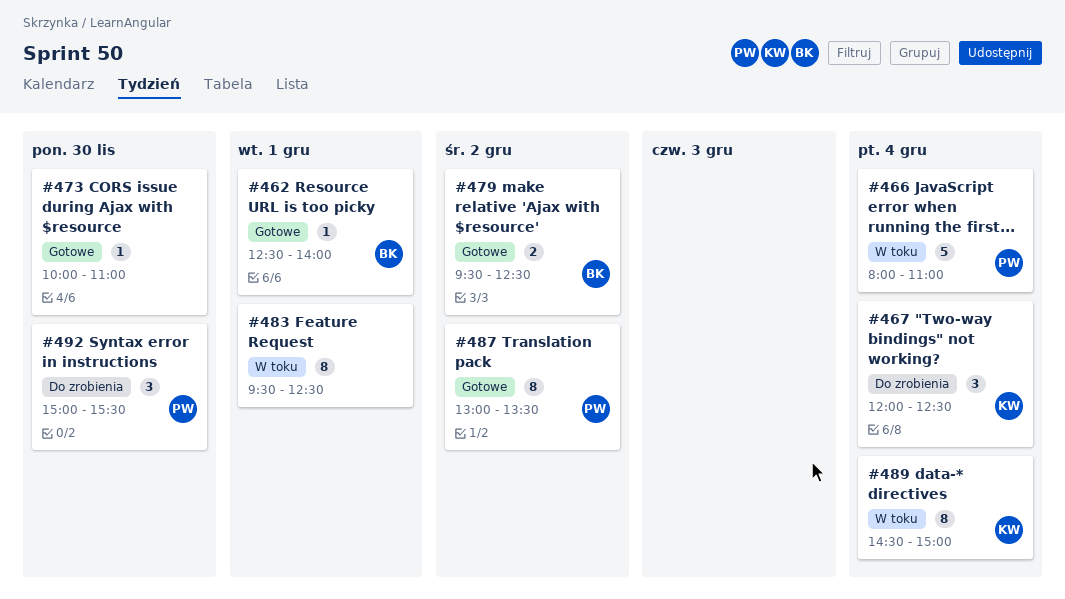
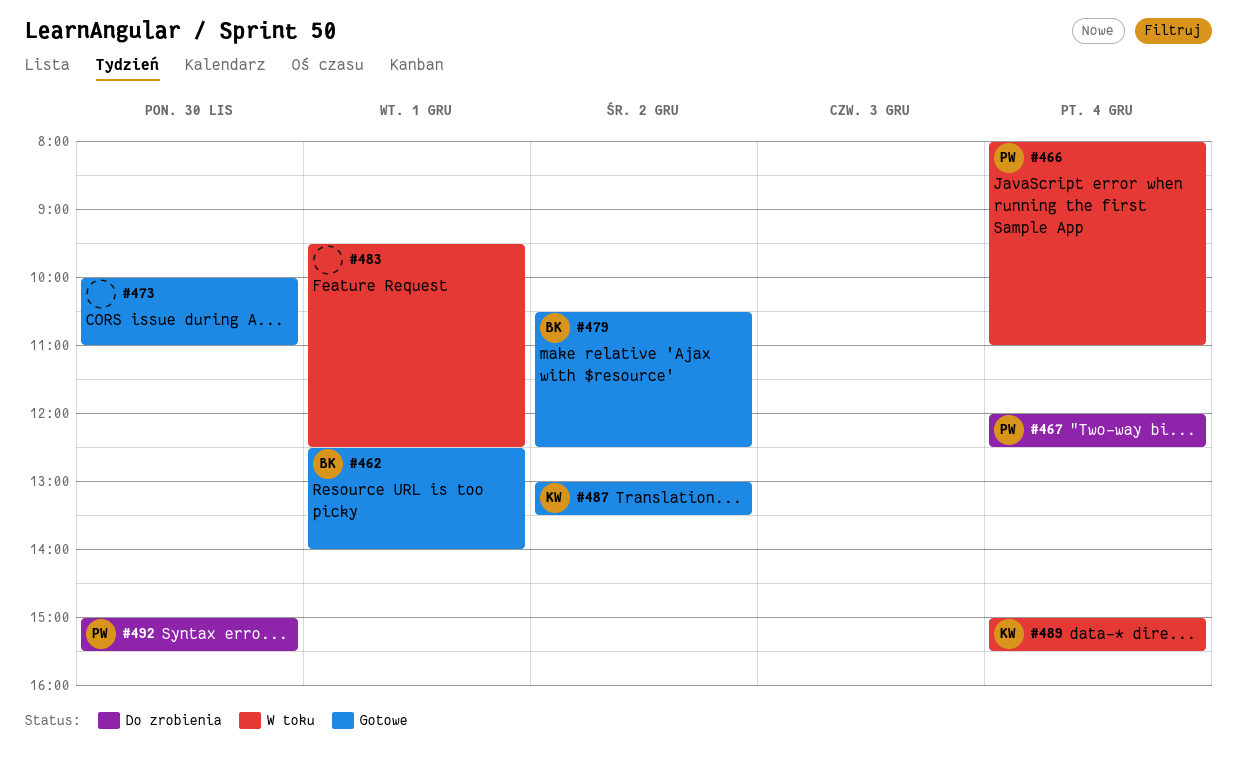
#467, owner: KW -> PW
#479, begins: 09:30 -> 10:30
#487, owner: PW -> KW
#489, begins: 14:30 -> 15:00
#489, ends: 15:00 -> 15:30

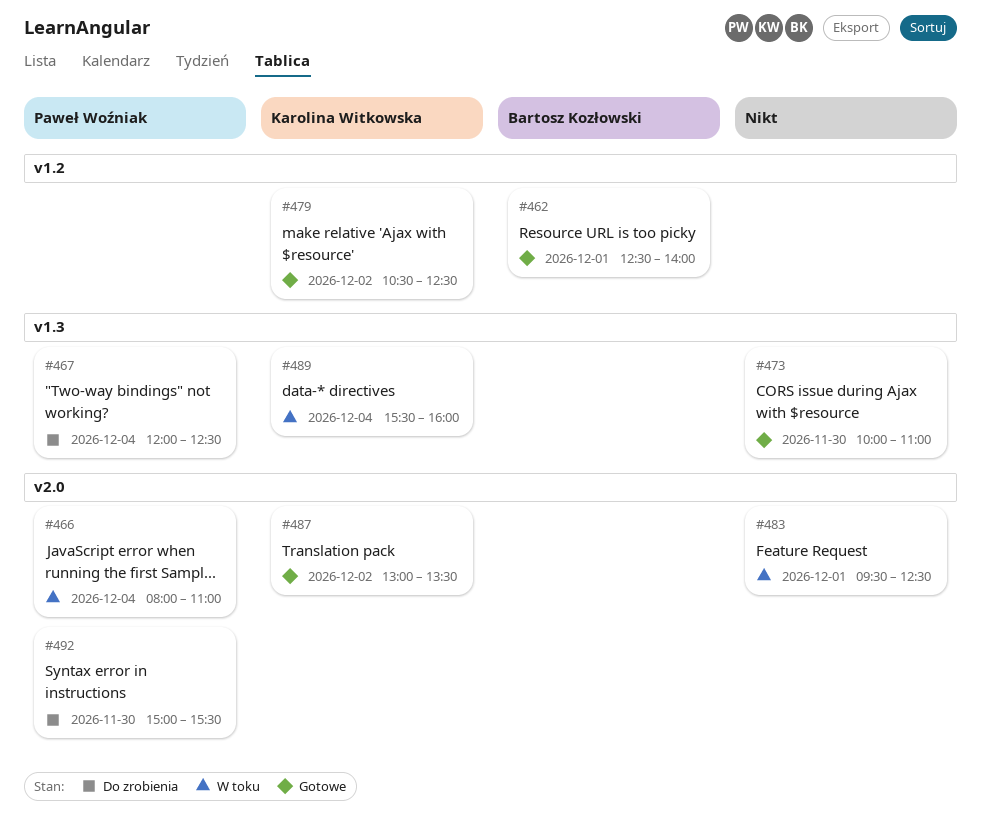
#479, owner: Bartosz Kozłowski -> Karolina Witkowska
#489, begins: 15:00 -> 15:30
#489, ends: 15:30 -> 16:00

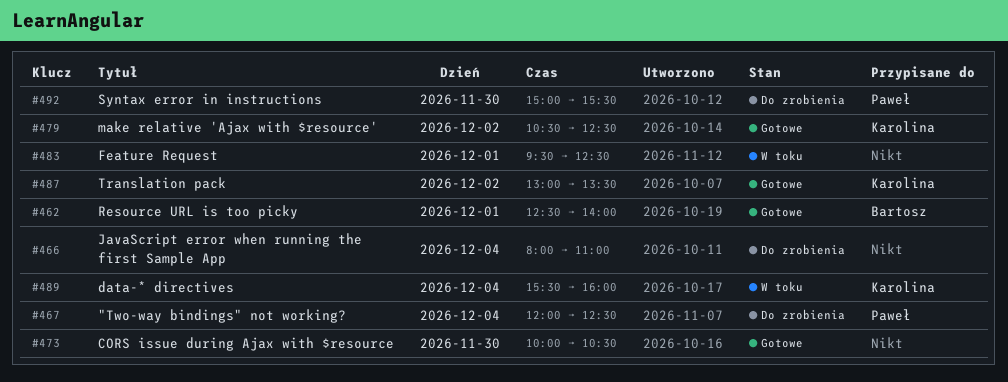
#466, status: W toku -> Do zrobienia
#466, owner: Paweł Woźniak -> none
#473, ends: 11:00 -> 10:30

